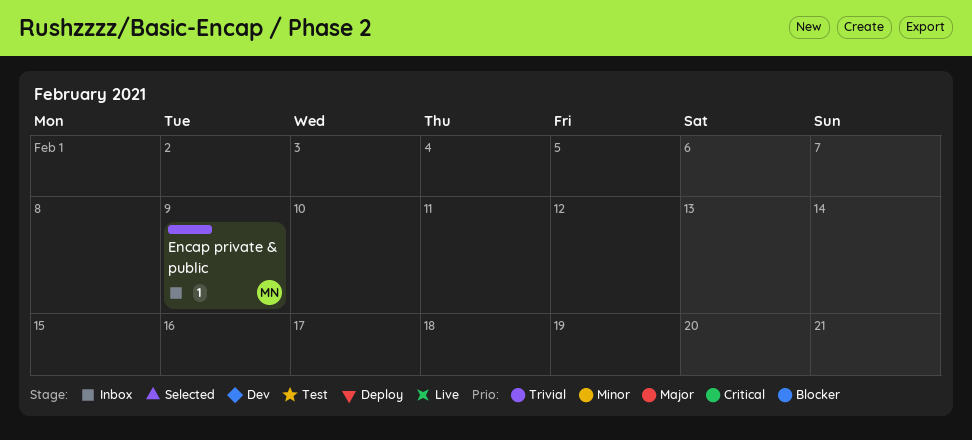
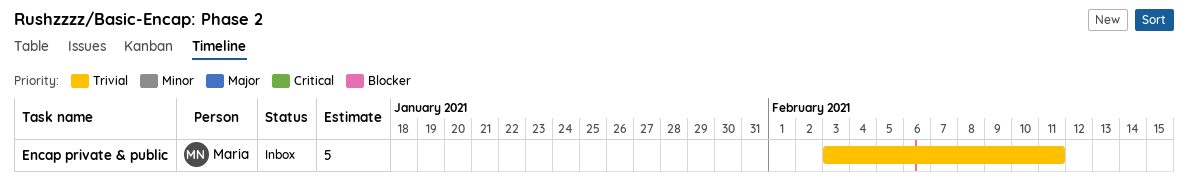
Encap private & public, estimate: 1 -> 5
Encap private & public, due: Feb 9 -> Feb 11

